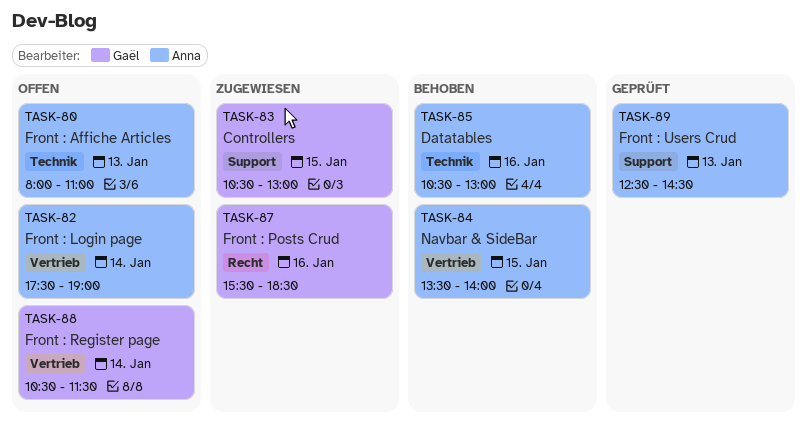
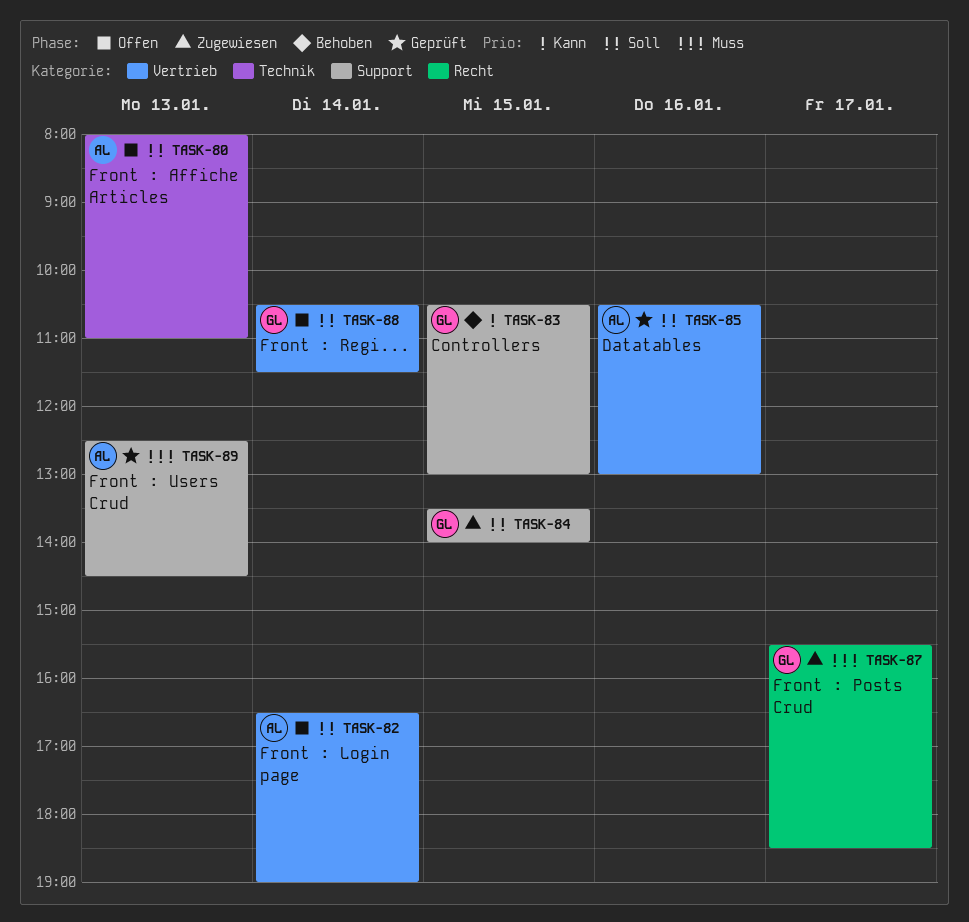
TASK-82, begins: 17:30 -> 16:30
TASK-83, status: Zugewiesen -> Behoben
TASK-84, status: Behoben -> Zugewiesen
TASK-84, owner: Anna -> Gaël
TASK-84, label: Vertrieb -> Support
TASK-85, status: Behoben -> Geprüft
TASK-85, label: Technik -> Vertrieb
TASK-87, day: Jan 16 -> Jan 17

